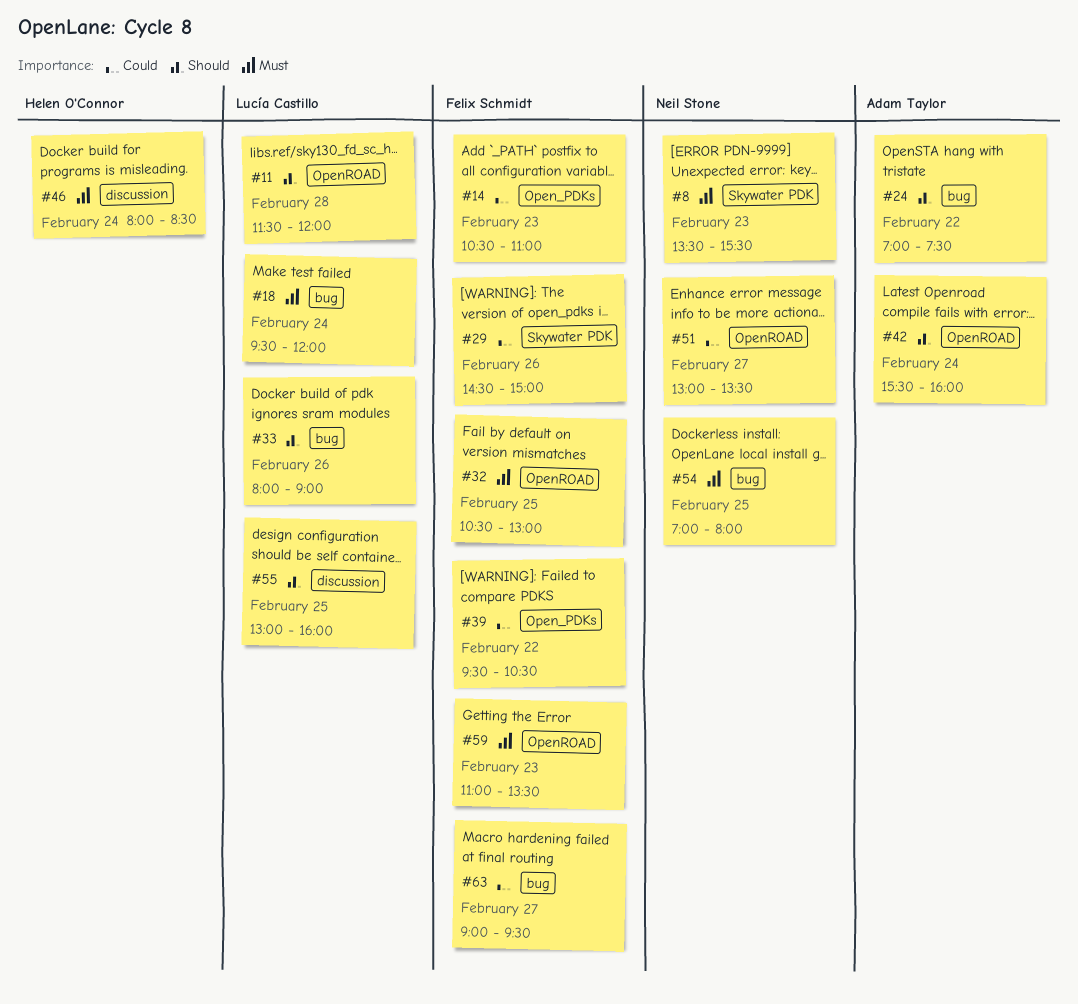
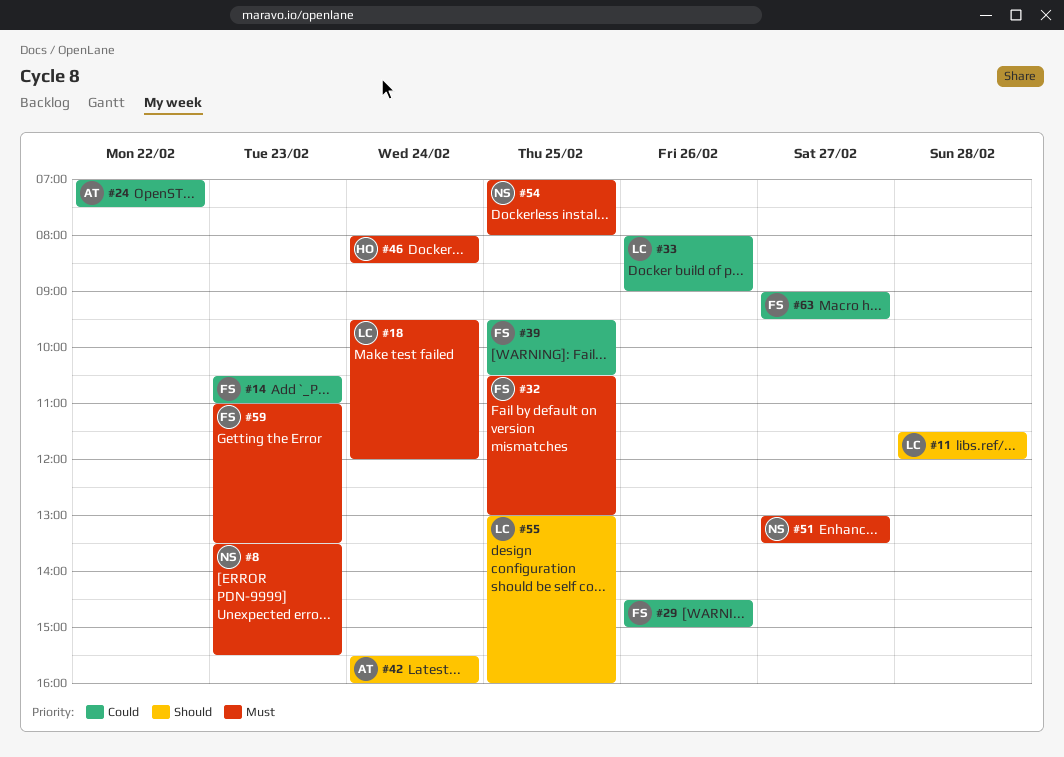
#24, priority: Should -> Could
#33, priority: Should -> Could
#39, day: Feb 22 -> Feb 25
#51, priority: Could -> Must

